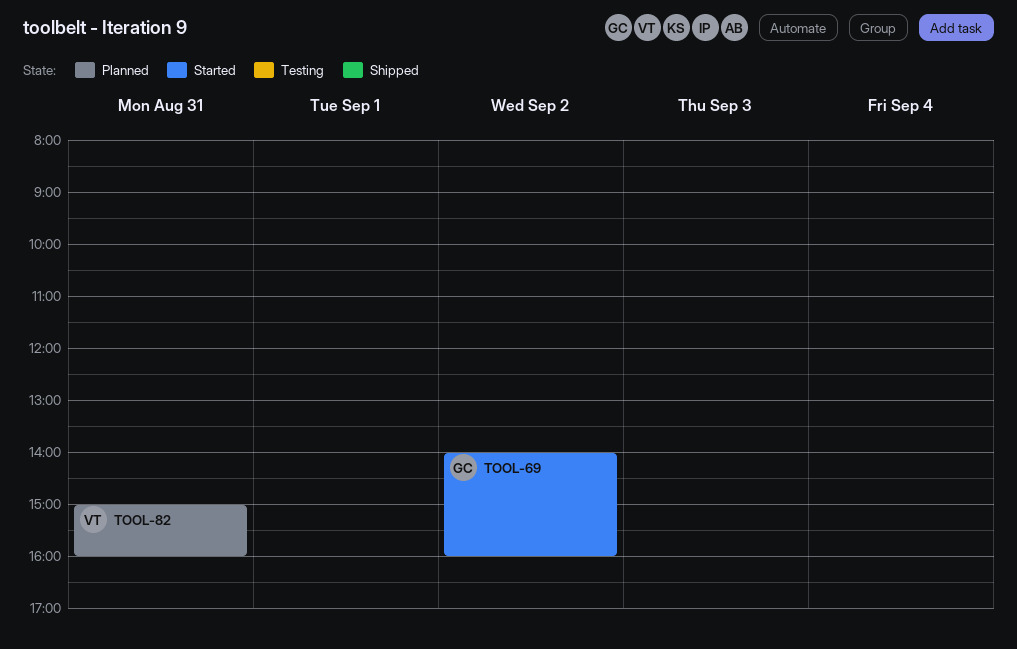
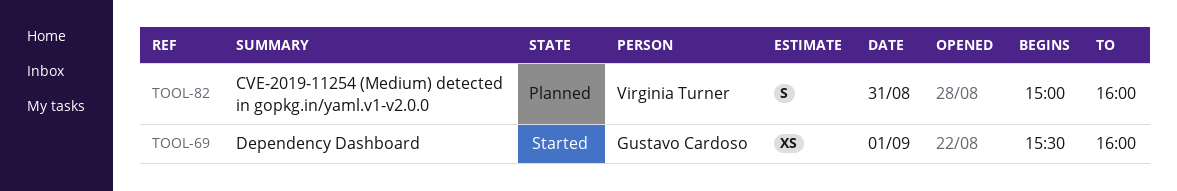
TOOL-69, day: Sep 2 -> Sep 1
TOOL-69, begins: 14:00 -> 15:30

